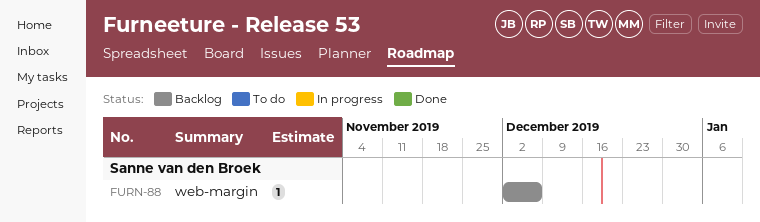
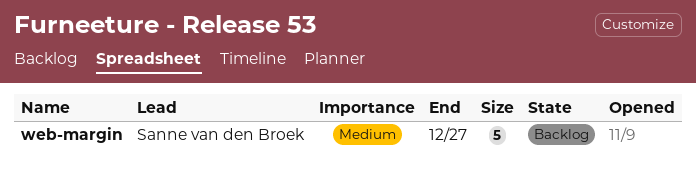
web-margin, estimate: 1 -> 5
web-margin, due: Dec 6 -> Dec 27

